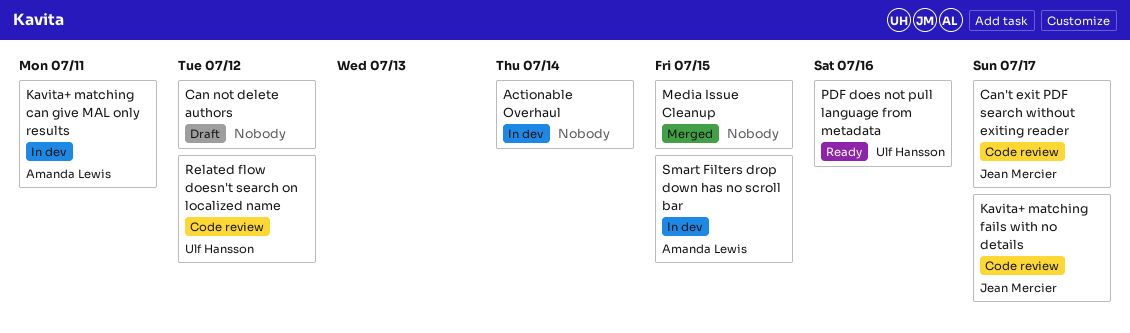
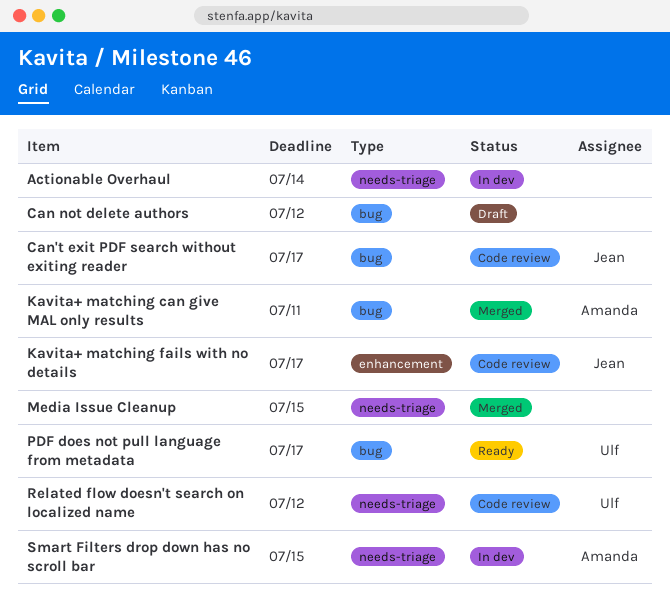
Kavita+ matching can give MAL only results, status: In dev -> Merged
PDF does not pull language from metadata, due: Jul 16 -> Jul 17

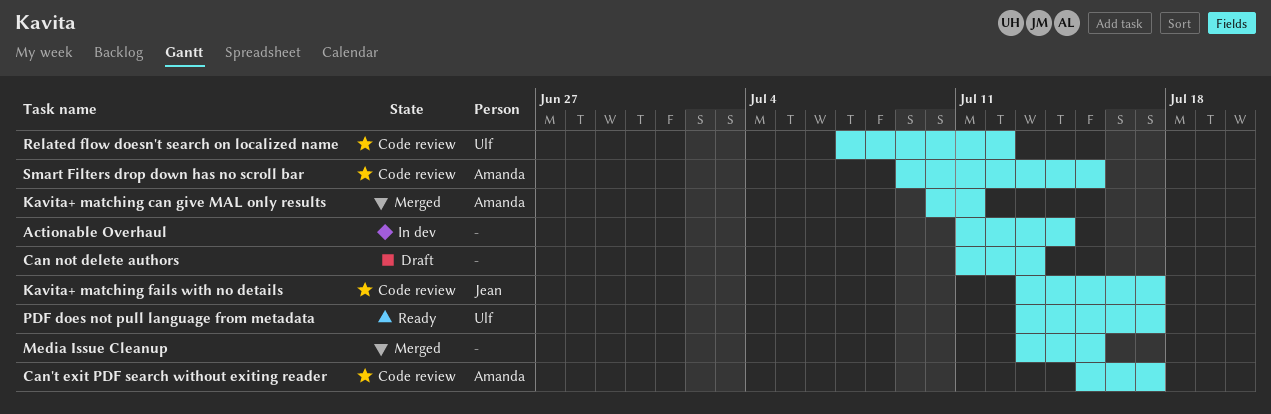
Can not delete authors, due: Jul 12 -> Jul 13
Can't exit PDF search without exiting reader, owner: Jean -> Amanda
Smart Filters drop down has no scroll bar, status: In dev -> Code review

